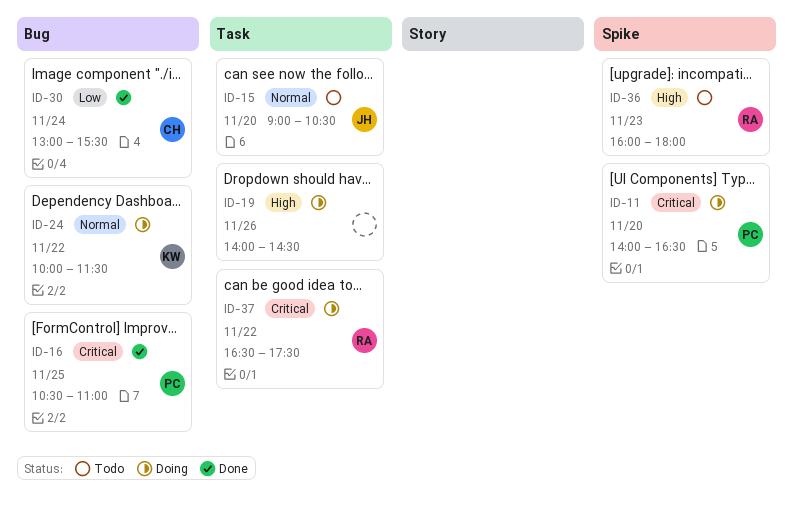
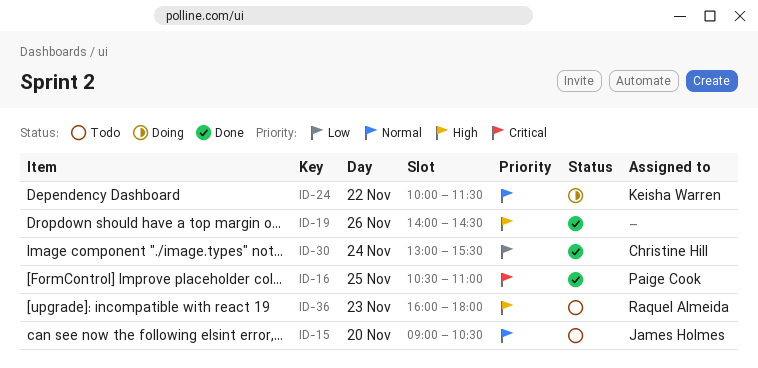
ID-11: present -> none
ID-19, status: Doing -> Done
ID-37: present -> none

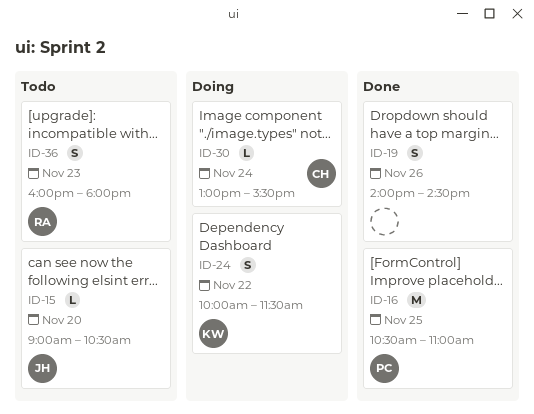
ID-30, status: Done -> Doing

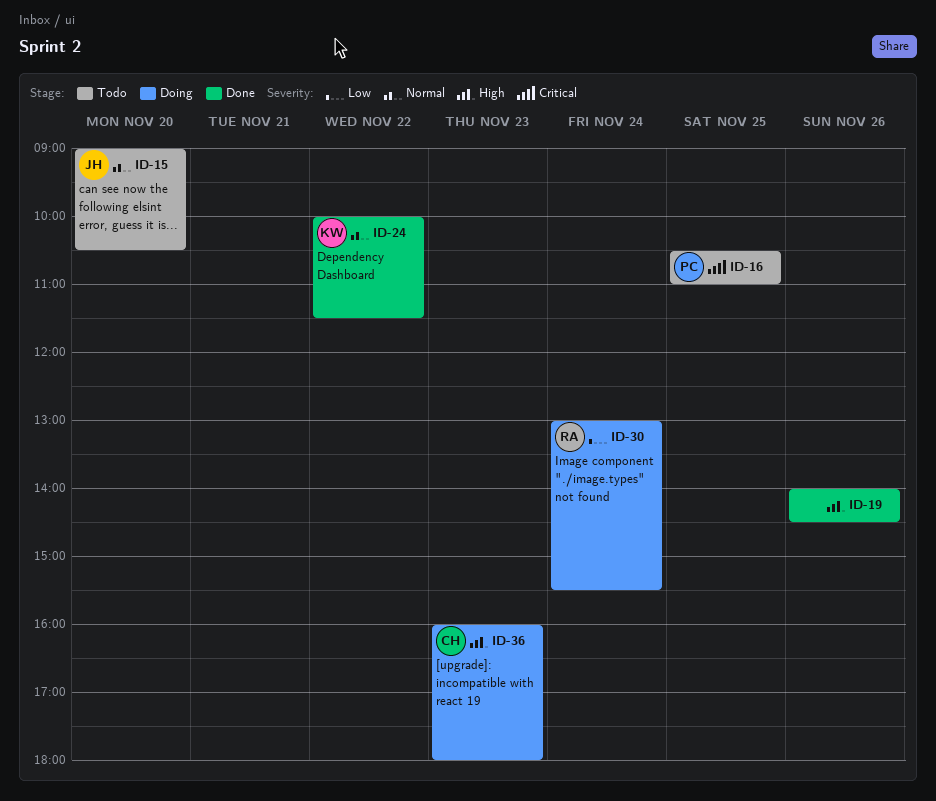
ID-16, status: Done -> Todo
ID-24, status: Doing -> Done
ID-30, owner: CH -> RA
ID-36, status: Todo -> Doing
ID-36, owner: RA -> CH

